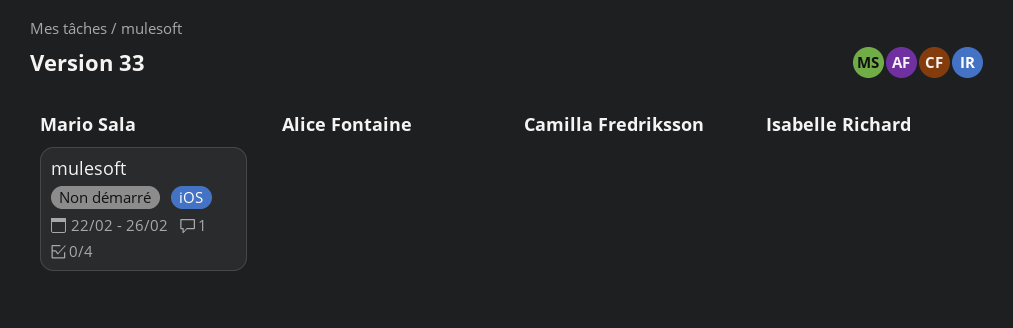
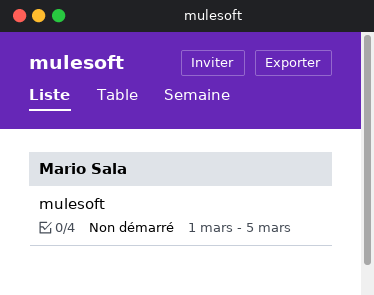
mulesoft, start: Feb 22 -> Mar 1
mulesoft, due: Feb 26 -> Mar 5

